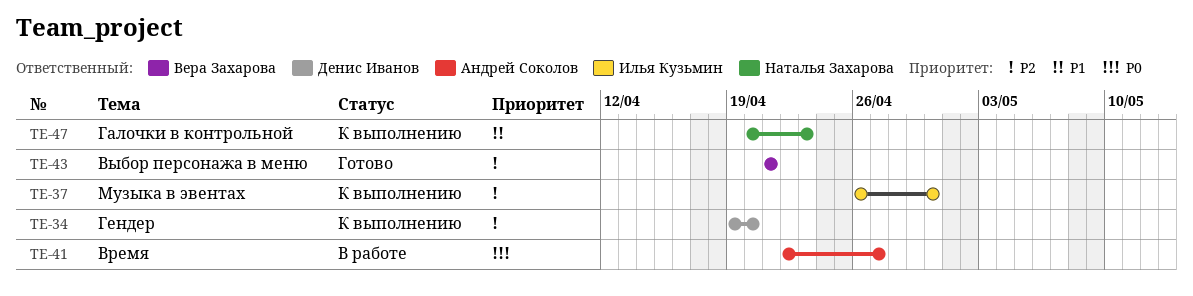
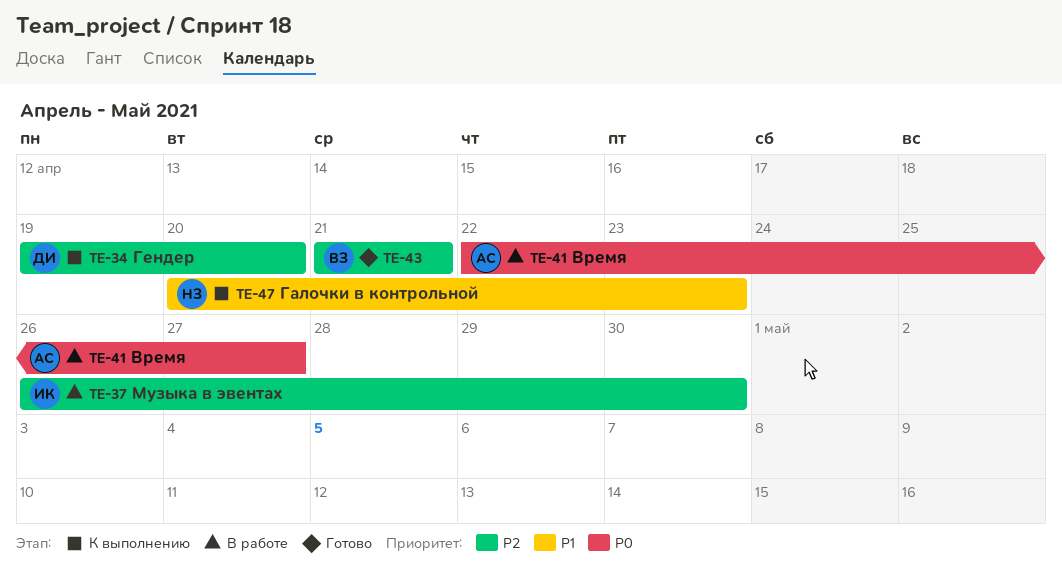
TE-37, status: К выполнению -> В работе

